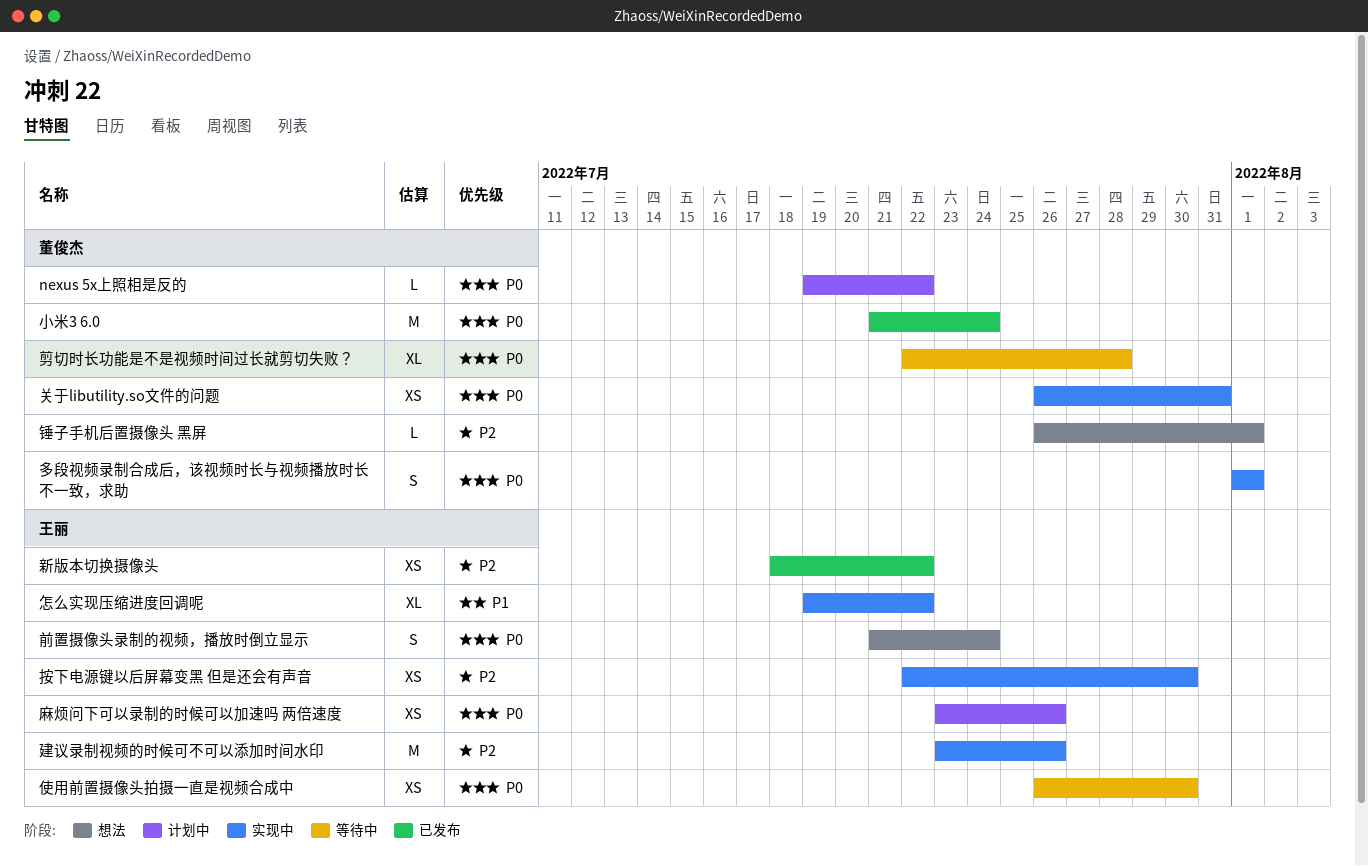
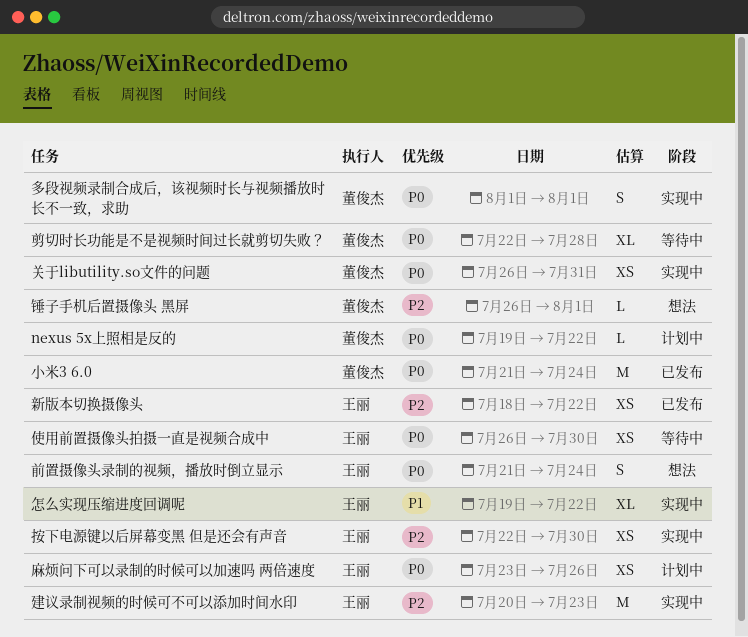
建议录制视频的时候可不可以添加时间水印, start: Jul 23 -> Jul 20
建议录制视频的时候可不可以添加时间水印, due: Jul 26 -> Jul 23

